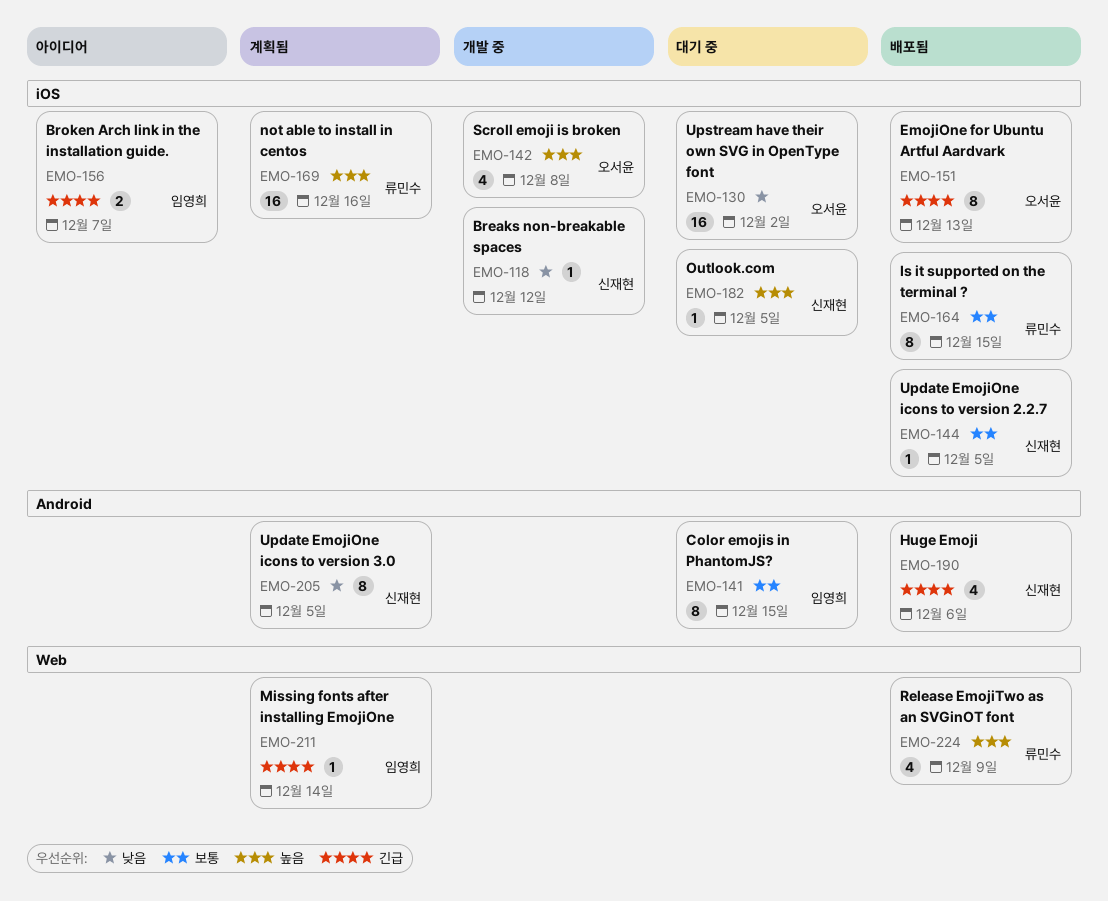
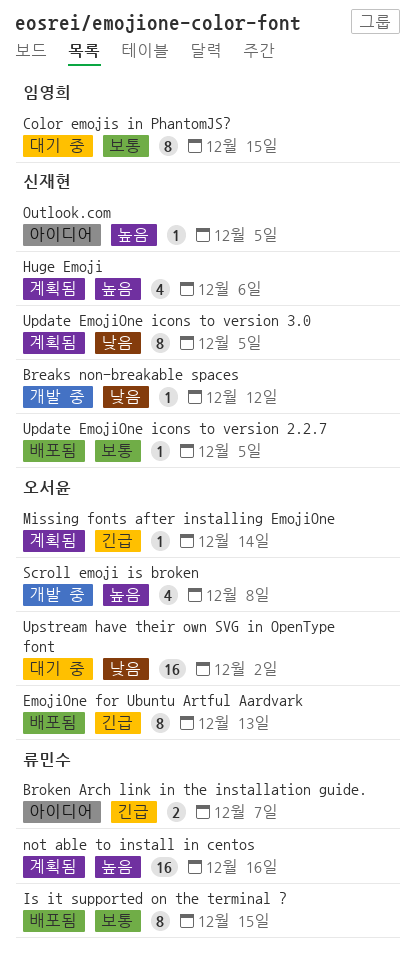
Broken Arch link in the installation guide., owner: 임영희 -> 류민수
Huge Emoji, status: 배포됨 -> 계획됨
Huge Emoji, priority: 긴급 -> 높음
Missing fonts after installing EmojiOne, owner: 임영희 -> 오서윤
Outlook.com, status: 대기 중 -> 아이디어
Release EmojiTwo as an SVGinOT font: present -> none

